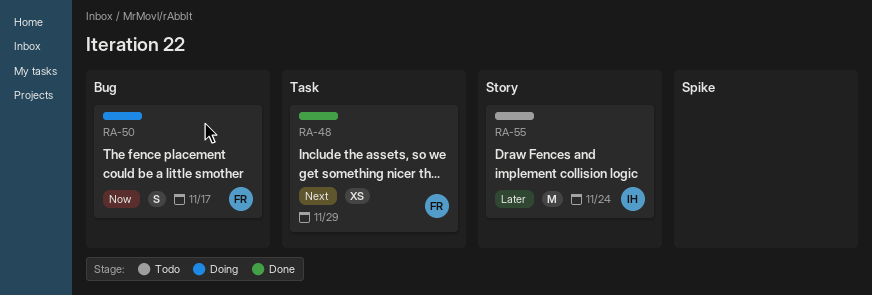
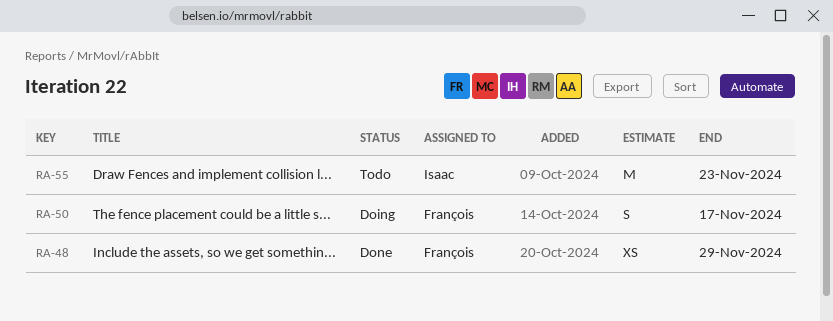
RA-55, due: Nov 24 -> Nov 23

